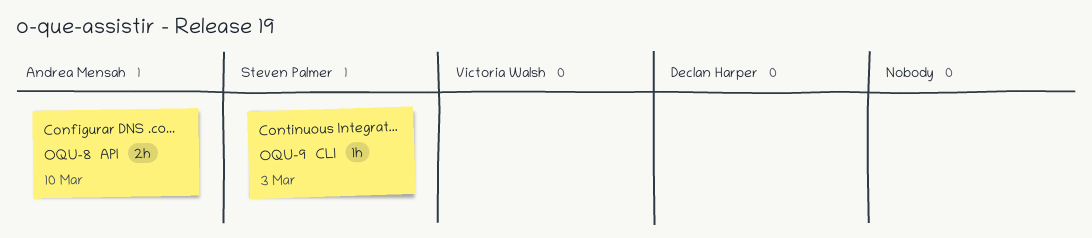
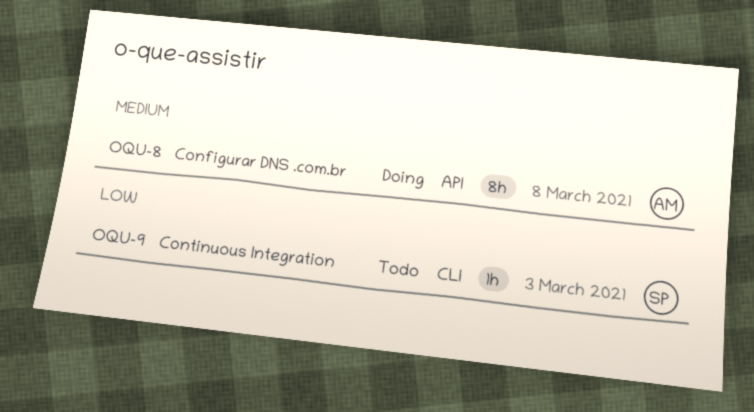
OQU-8, estimate: 2h -> 8h
OQU-8, due: Mar 10 -> Mar 8

